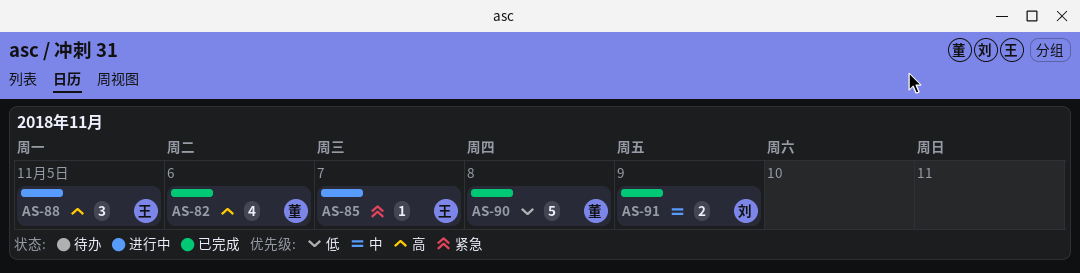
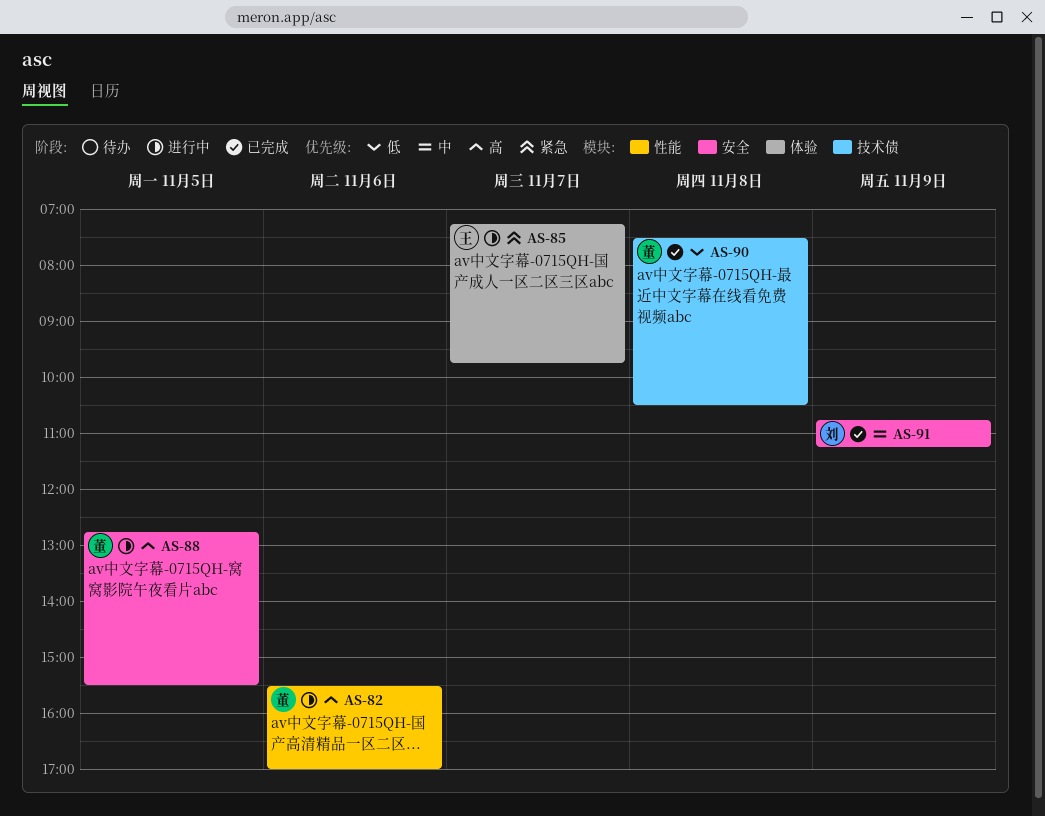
AS-82, status: 已完成 -> 进行中
AS-88, owner: 王 -> 董

